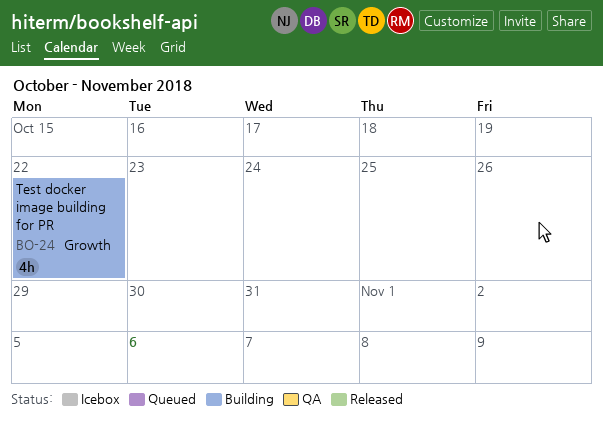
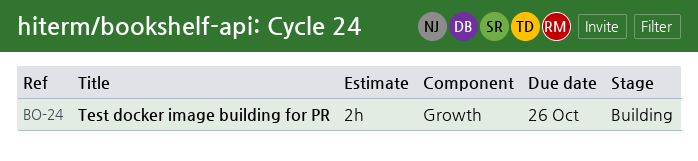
BO-24, estimate: 4h -> 2h
BO-24, due: Oct 22 -> Oct 26

